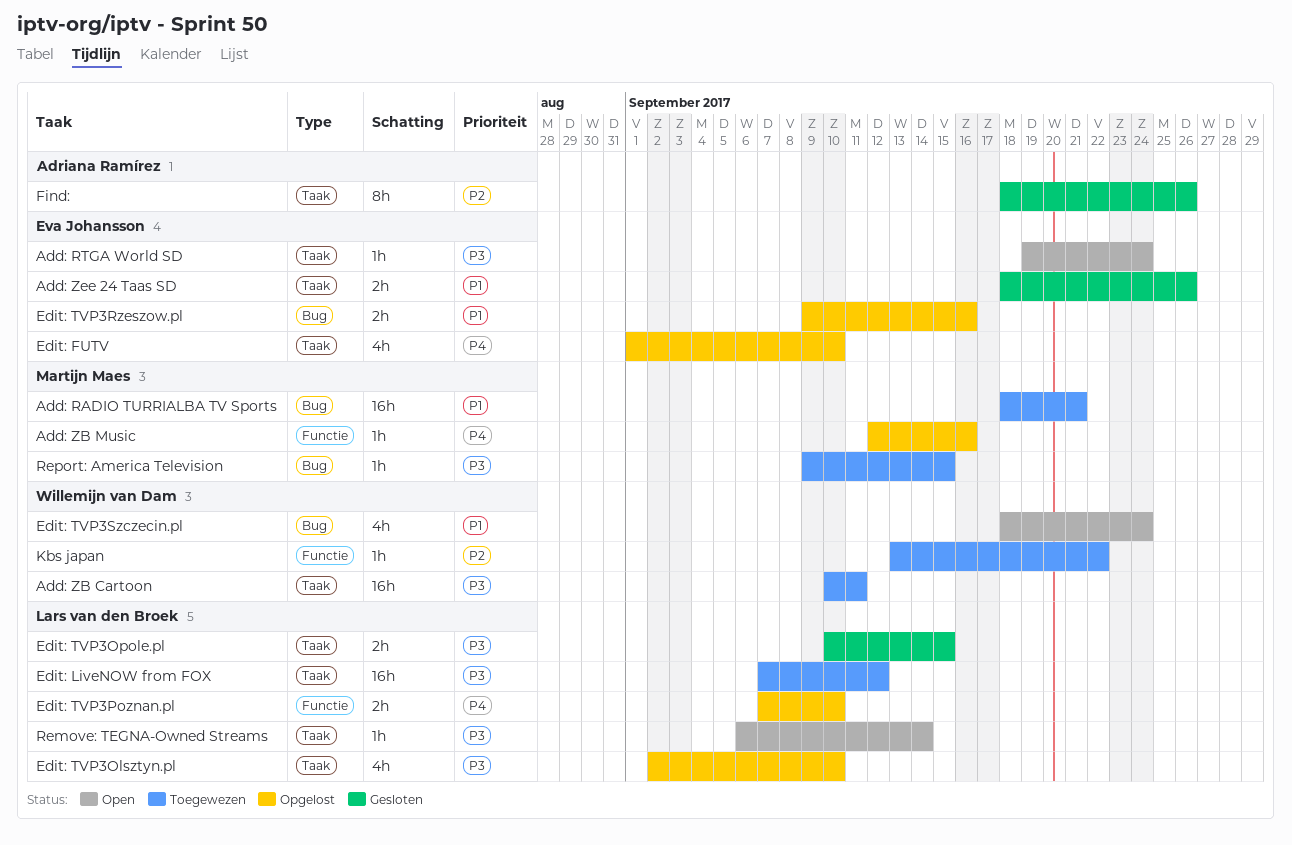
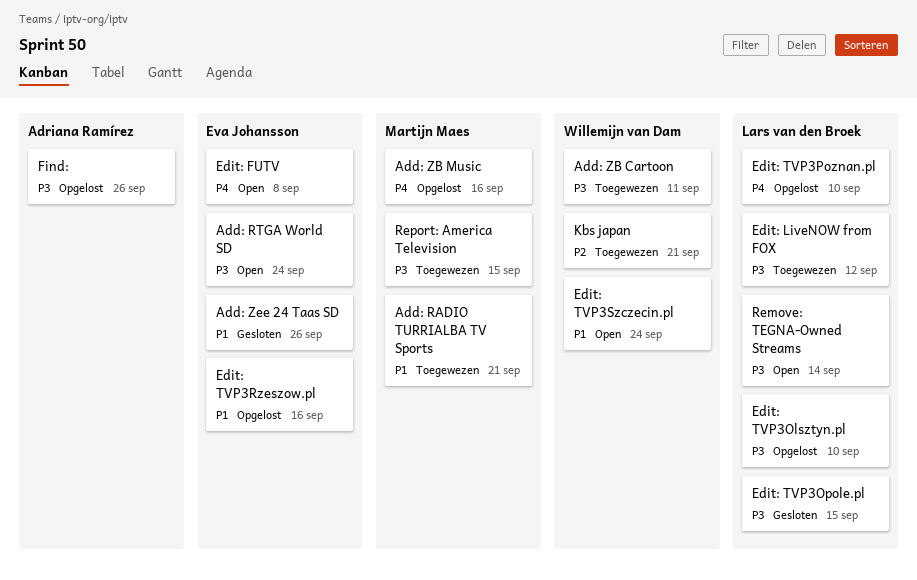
Edit: FUTV, status: Opgelost -> Open
Edit: FUTV, due: Sep 10 -> Sep 8
Find:, status: Gesloten -> Opgelost
Find:, priority: P2 -> P3
Kbs japan, due: Sep 22 -> Sep 21

